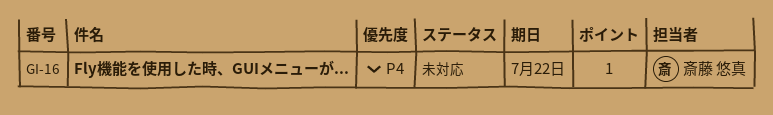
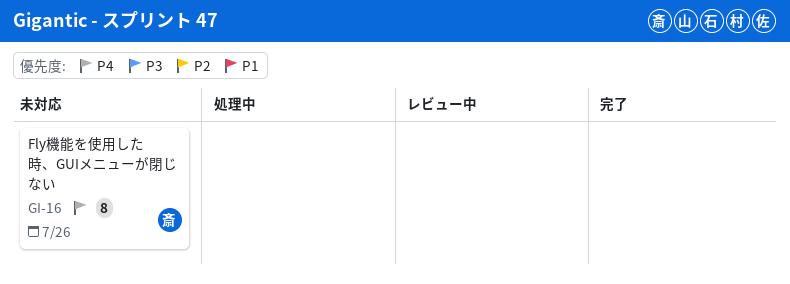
GI-16, estimate: 1 -> 8
GI-16, due: Jul 22 -> Jul 26

